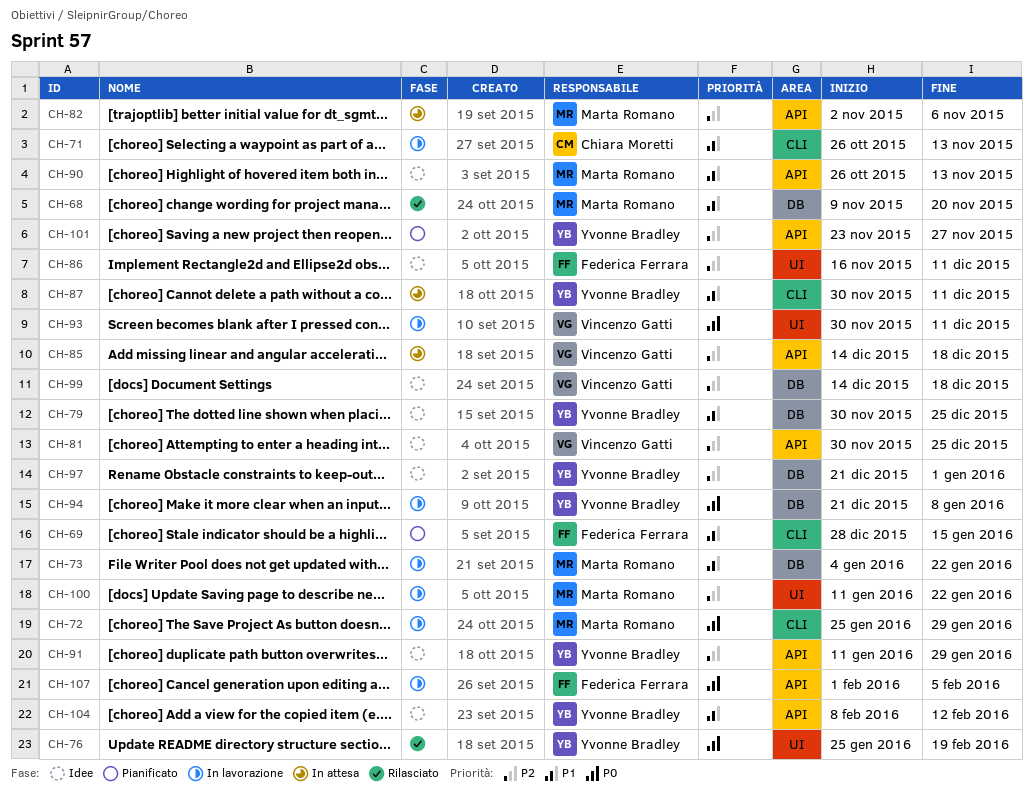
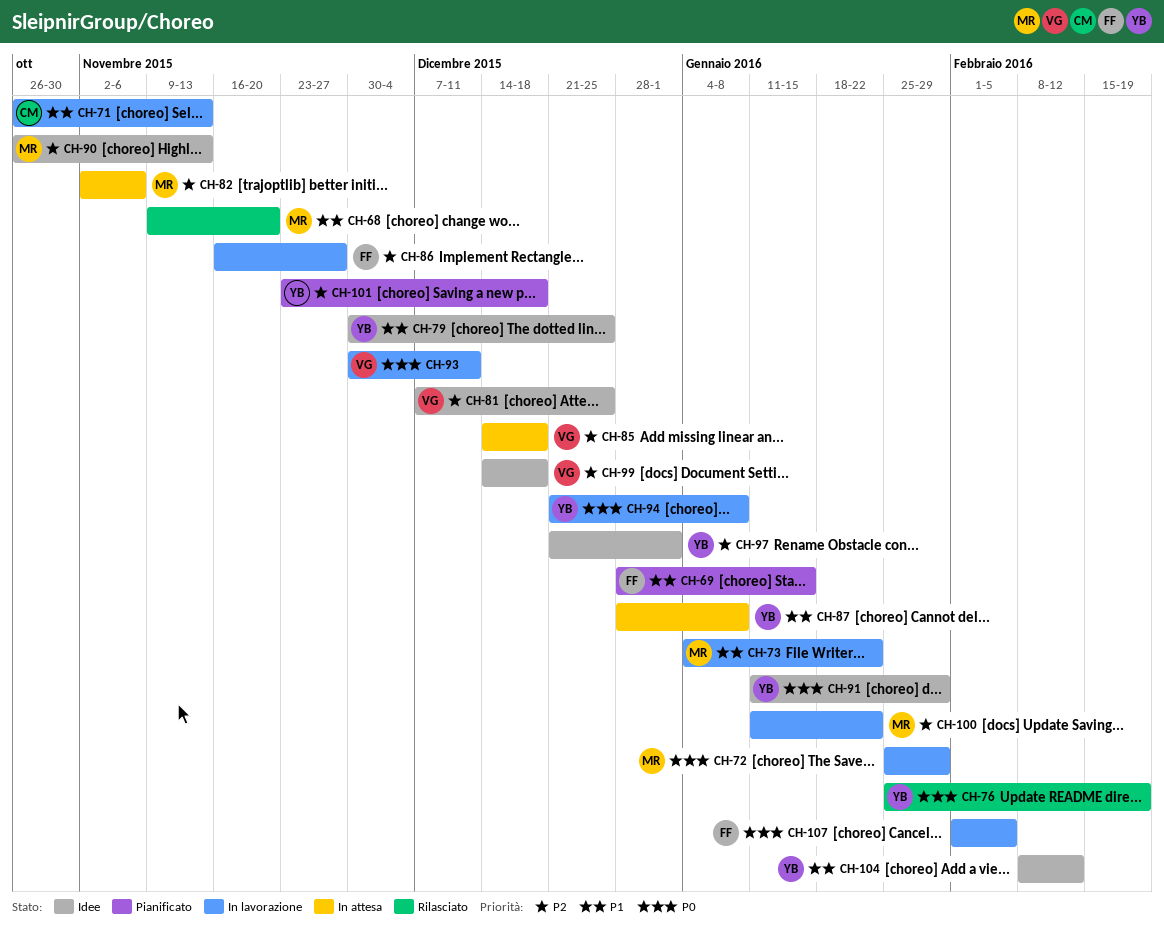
CH-81, start: Nov 30 -> Dec 7
CH-86, status: Idee -> In lavorazione
CH-86, due: Dec 11 -> Nov 27
CH-87, start: Nov 30 -> Dec 28
CH-87, due: Dec 11 -> Jan 8
CH-90, priority: P1 -> P2
CH-91, priority: P2 -> P0
CH-101, due: Nov 27 -> Dec 18

